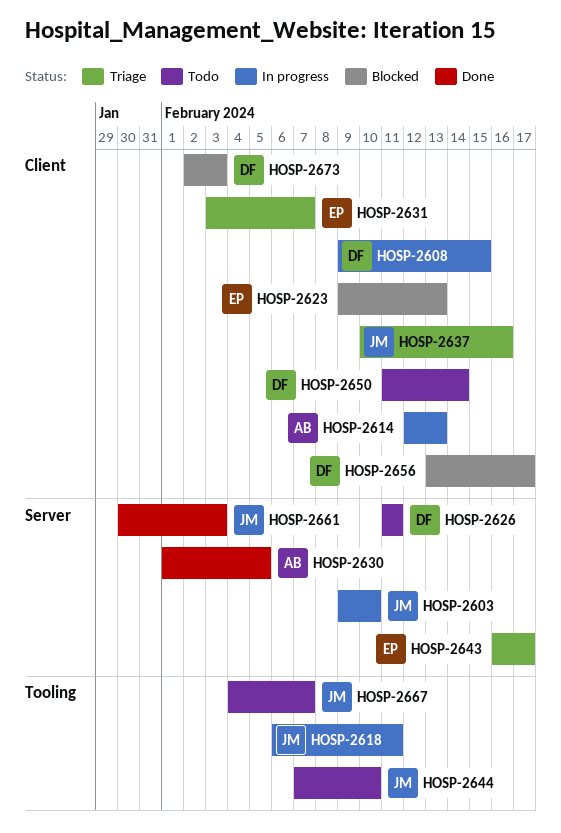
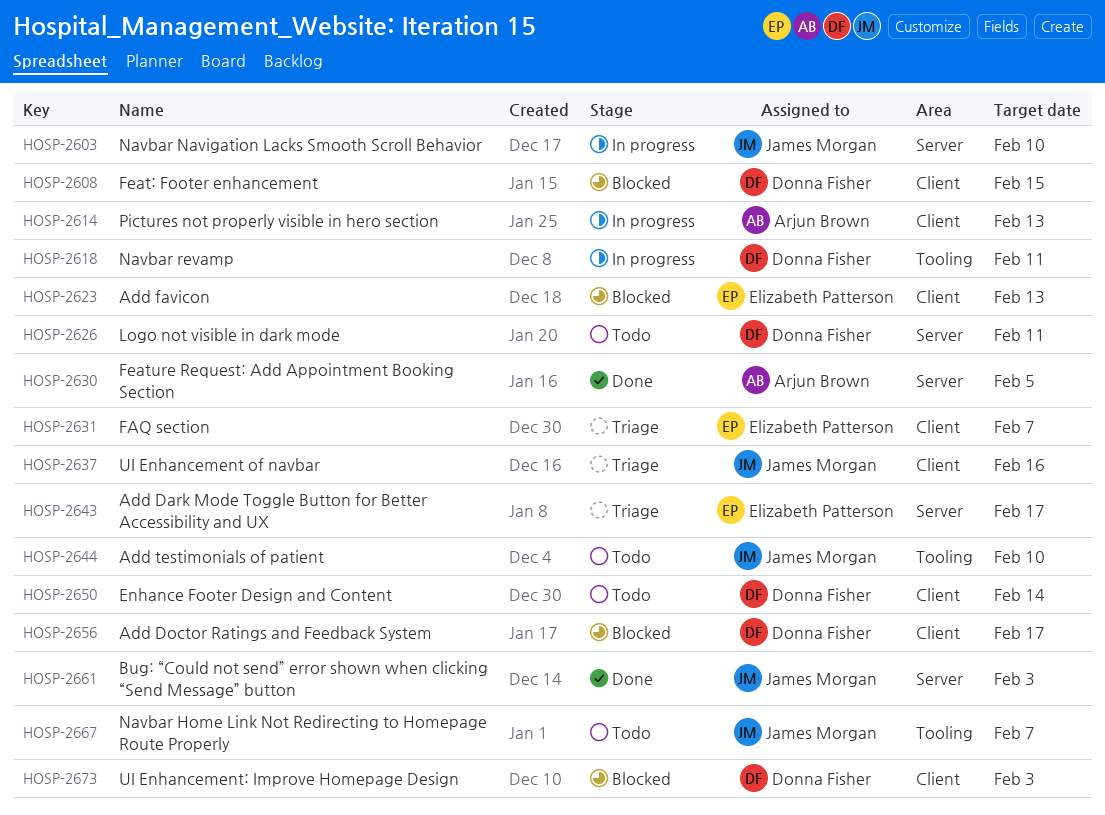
HOSP-2608, status: In progress -> Blocked
HOSP-2618, owner: James Morgan -> Donna Fisher

